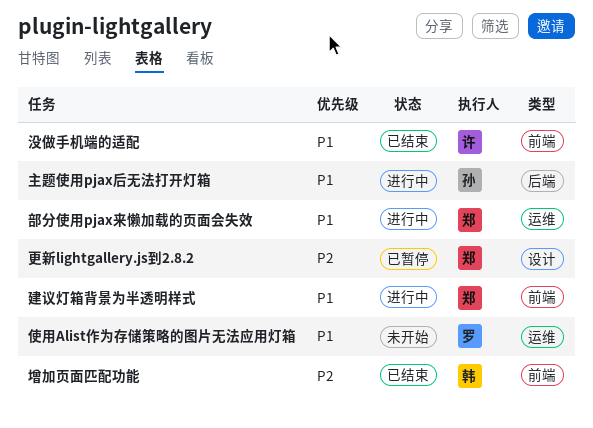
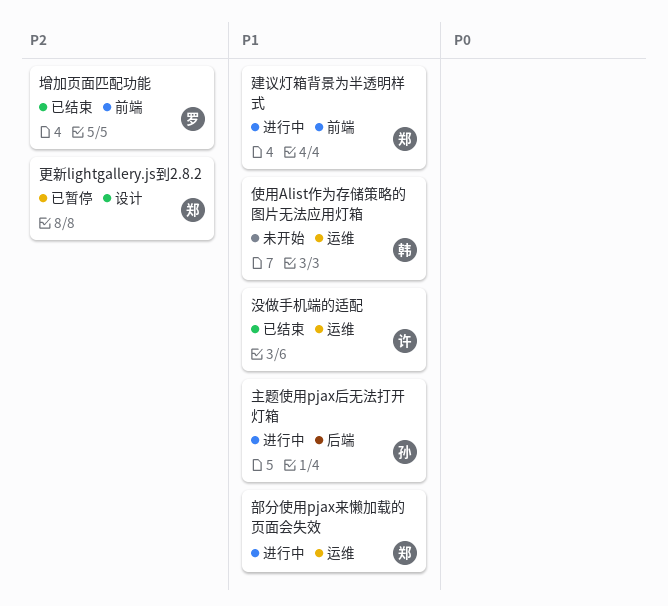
使用Alist作为存储策略的图片无法应用灯箱, owner: 罗 -> 韩
增加页面匹配功能, owner: 韩 -> 罗
没做手机端的适配, label: 前端 -> 运维

